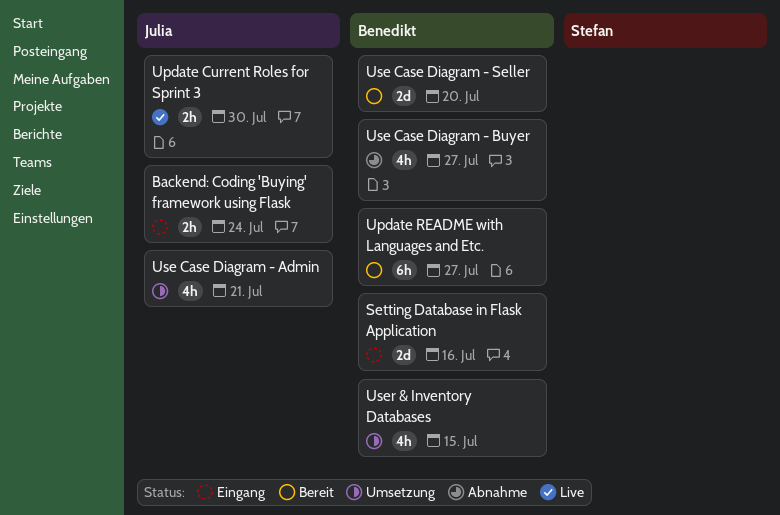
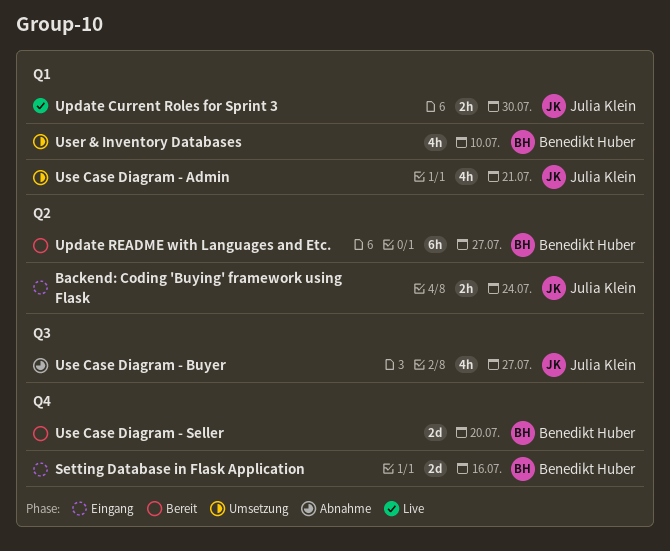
Use Case Diagram - Buyer, owner: Benedikt Huber -> Julia Klein
User & Inventory Databases, due: Jul 15 -> Jul 10

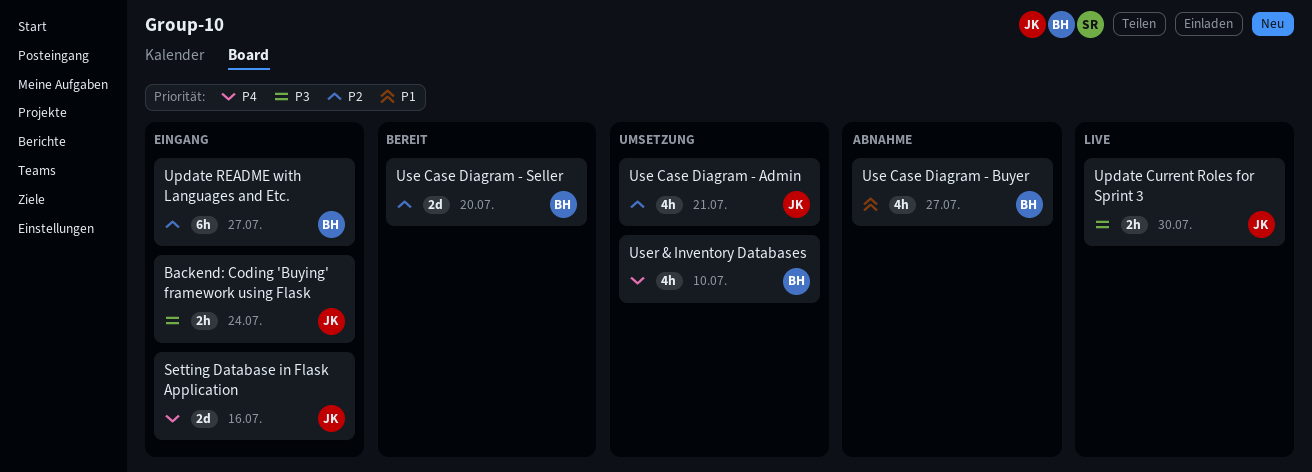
Setting Database in Flask Application, owner: Benedikt Huber -> Julia Klein
Update README with Languages and Etc., status: Bereit -> Eingang
Use Case Diagram - Buyer, owner: Julia Klein -> Benedikt Huber

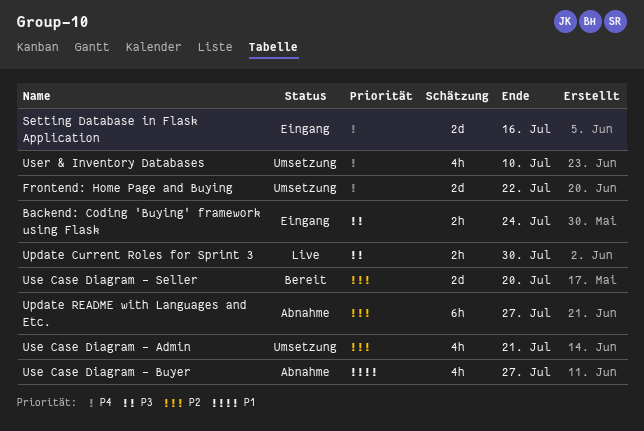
Frontend: Home Page and Buying: none -> present
Update README with Languages and Etc., status: Eingang -> Abnahme

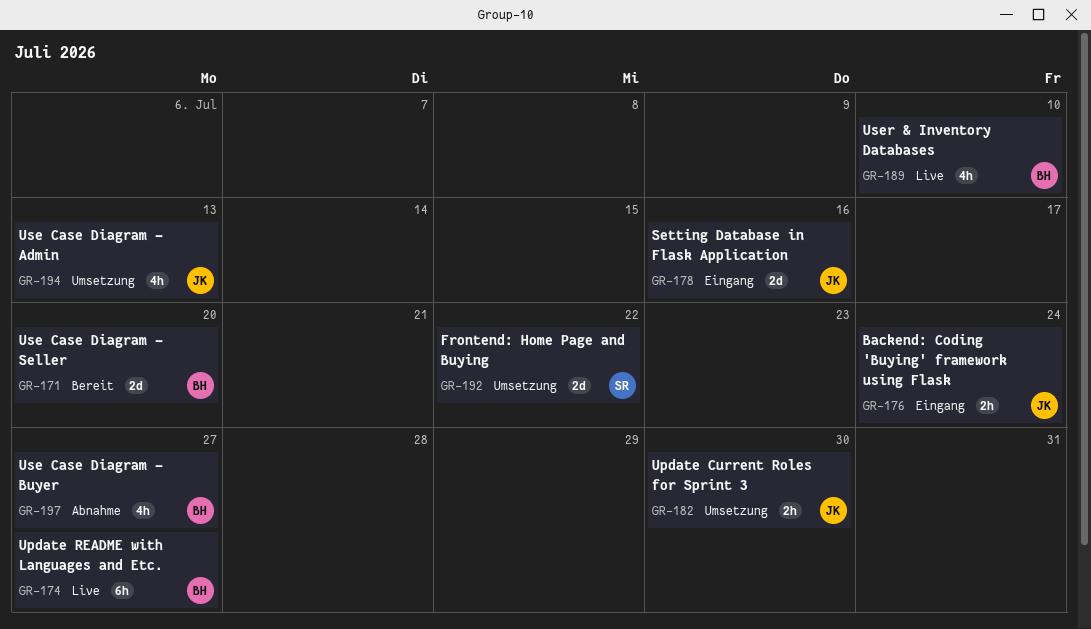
Update Current Roles for Sprint 3, status: Live -> Umsetzung
Update README with Languages and Etc., status: Abnahme -> Live
Use Case Diagram - Admin, due: Jul 21 -> Jul 13
User & Inventory Databases, status: Umsetzung -> Live

